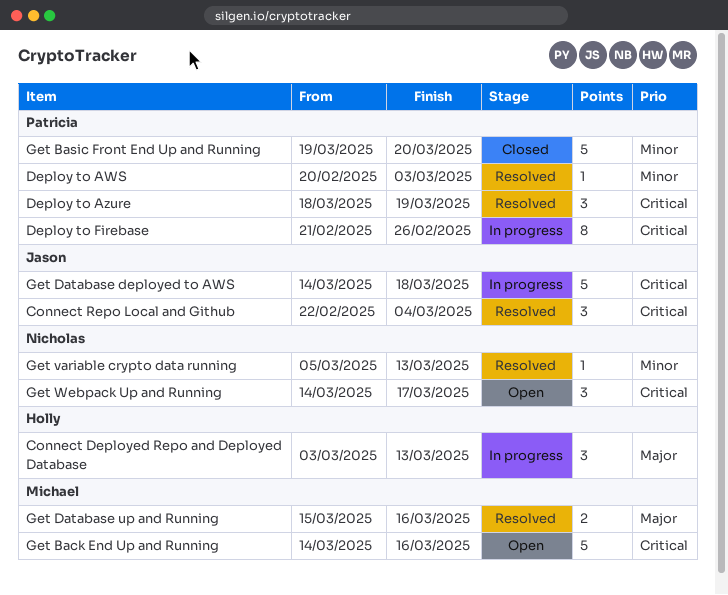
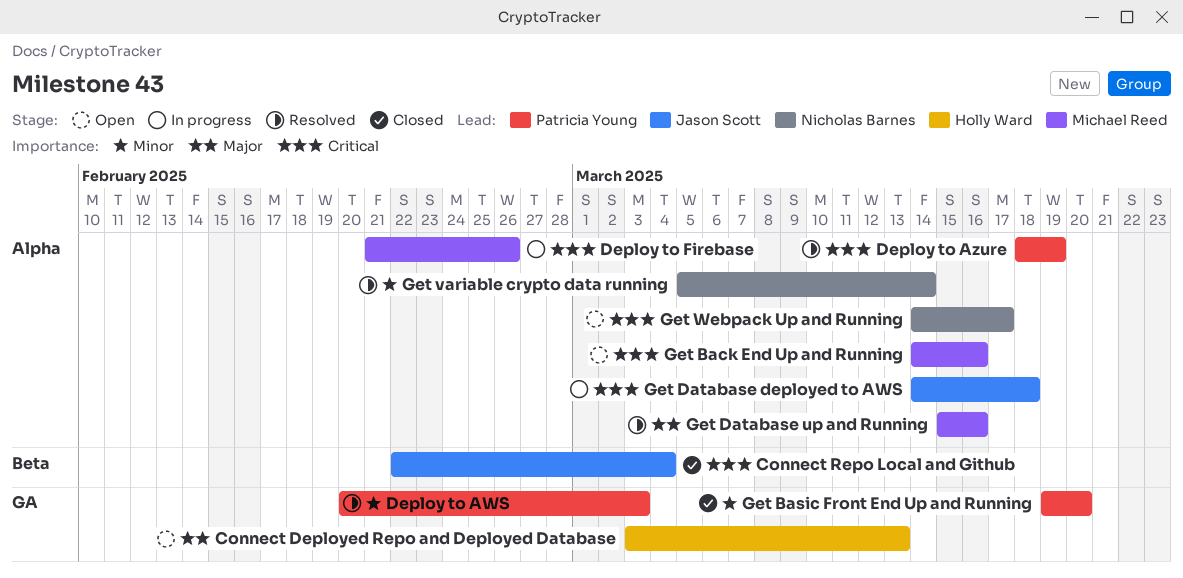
Connect Deployed Repo and Deployed Database, status: In progress -> Open
Connect Repo Local and Github, status: Resolved -> Closed
Deploy to Firebase, owner: Patricia Young -> Michael Reed
Get variable crypto data running, due: Mar 13 -> Mar 14

